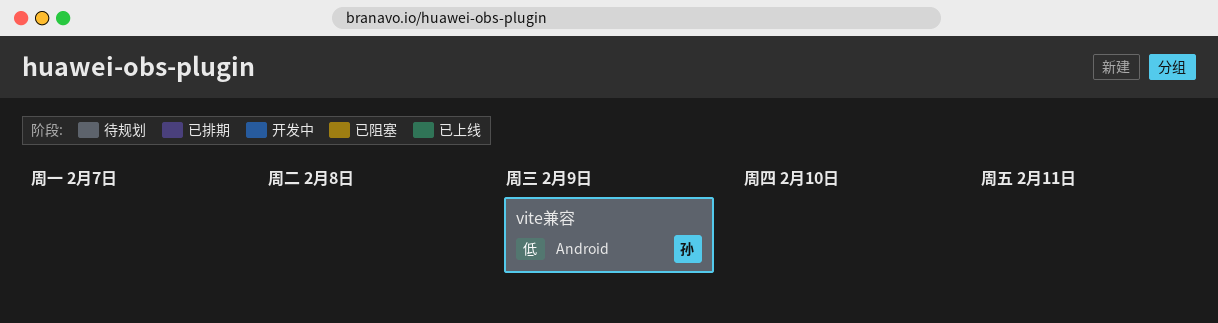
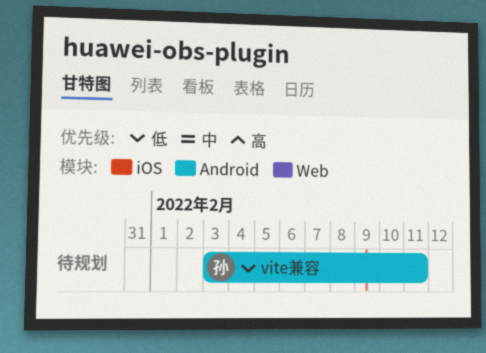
vite兼容, due: Feb 9 -> Feb 11

